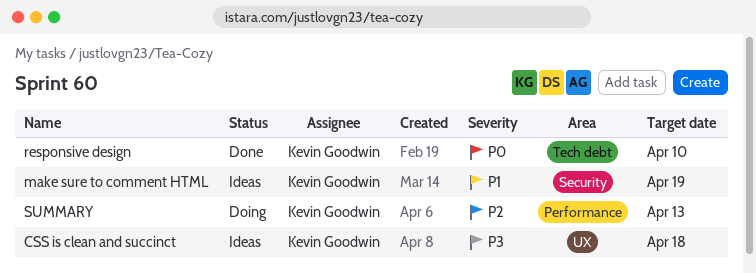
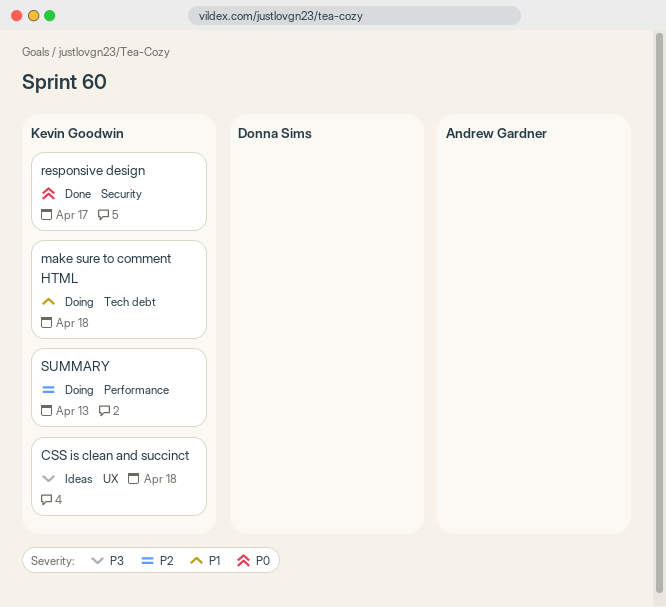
make sure to comment HTML, status: Ideas -> Doing
make sure to comment HTML, label: Security -> Tech debt
make sure to comment HTML, due: Apr 19 -> Apr 18
responsive design, label: Tech debt -> Security
responsive design, due: Apr 10 -> Apr 17

